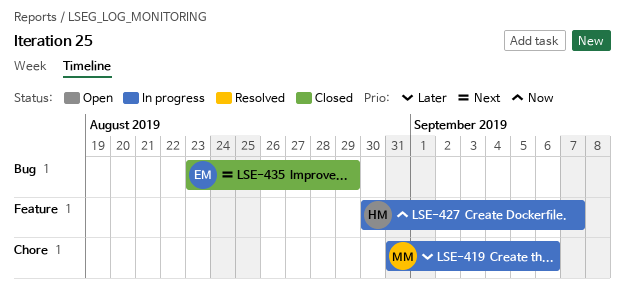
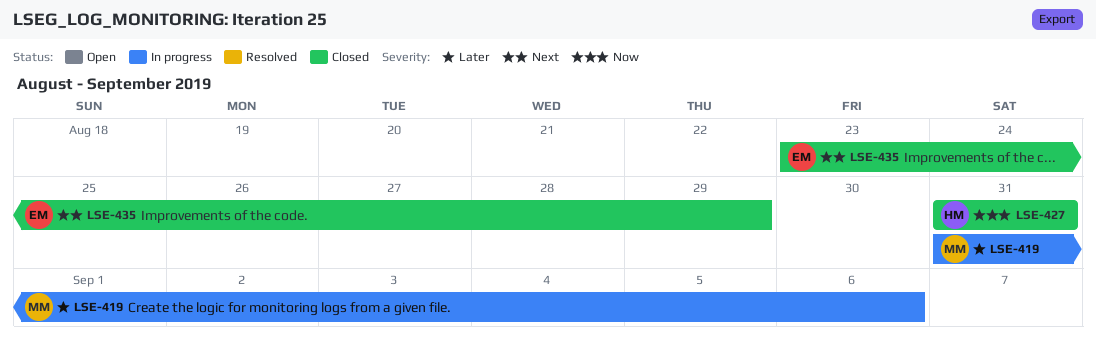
LSE-427, status: In progress -> Closed
LSE-427, start: Aug 30 -> Aug 31
LSE-427, due: Sep 7 -> Aug 31

